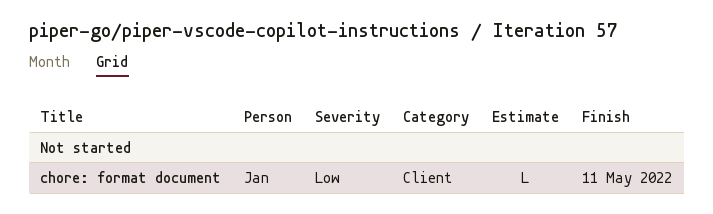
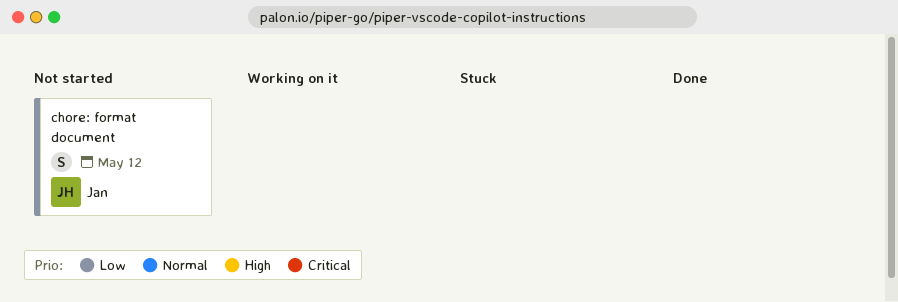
chore: format document, estimate: L -> S
chore: format document, due: May 11 -> May 12

